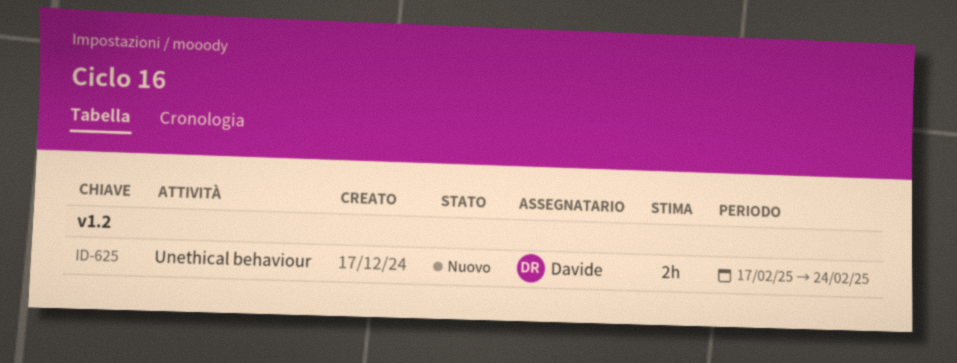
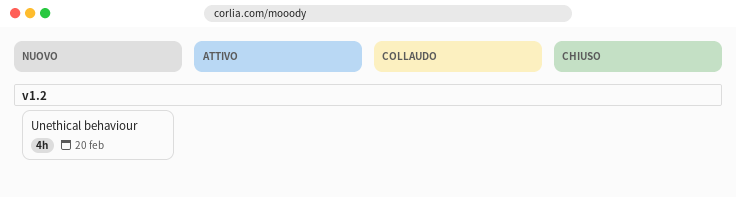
Unethical behaviour, estimate: 2h -> 4h
Unethical behaviour, due: Feb 24 -> Feb 20

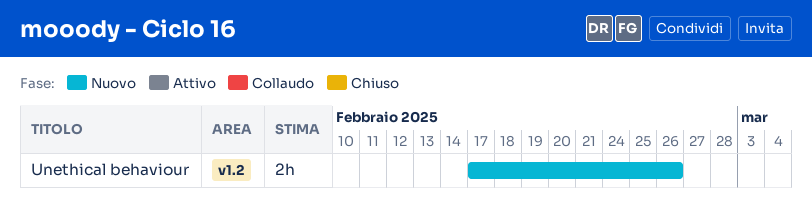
Unethical behaviour, estimate: 4h -> 2h
Unethical behaviour, due: Feb 20 -> Feb 26

